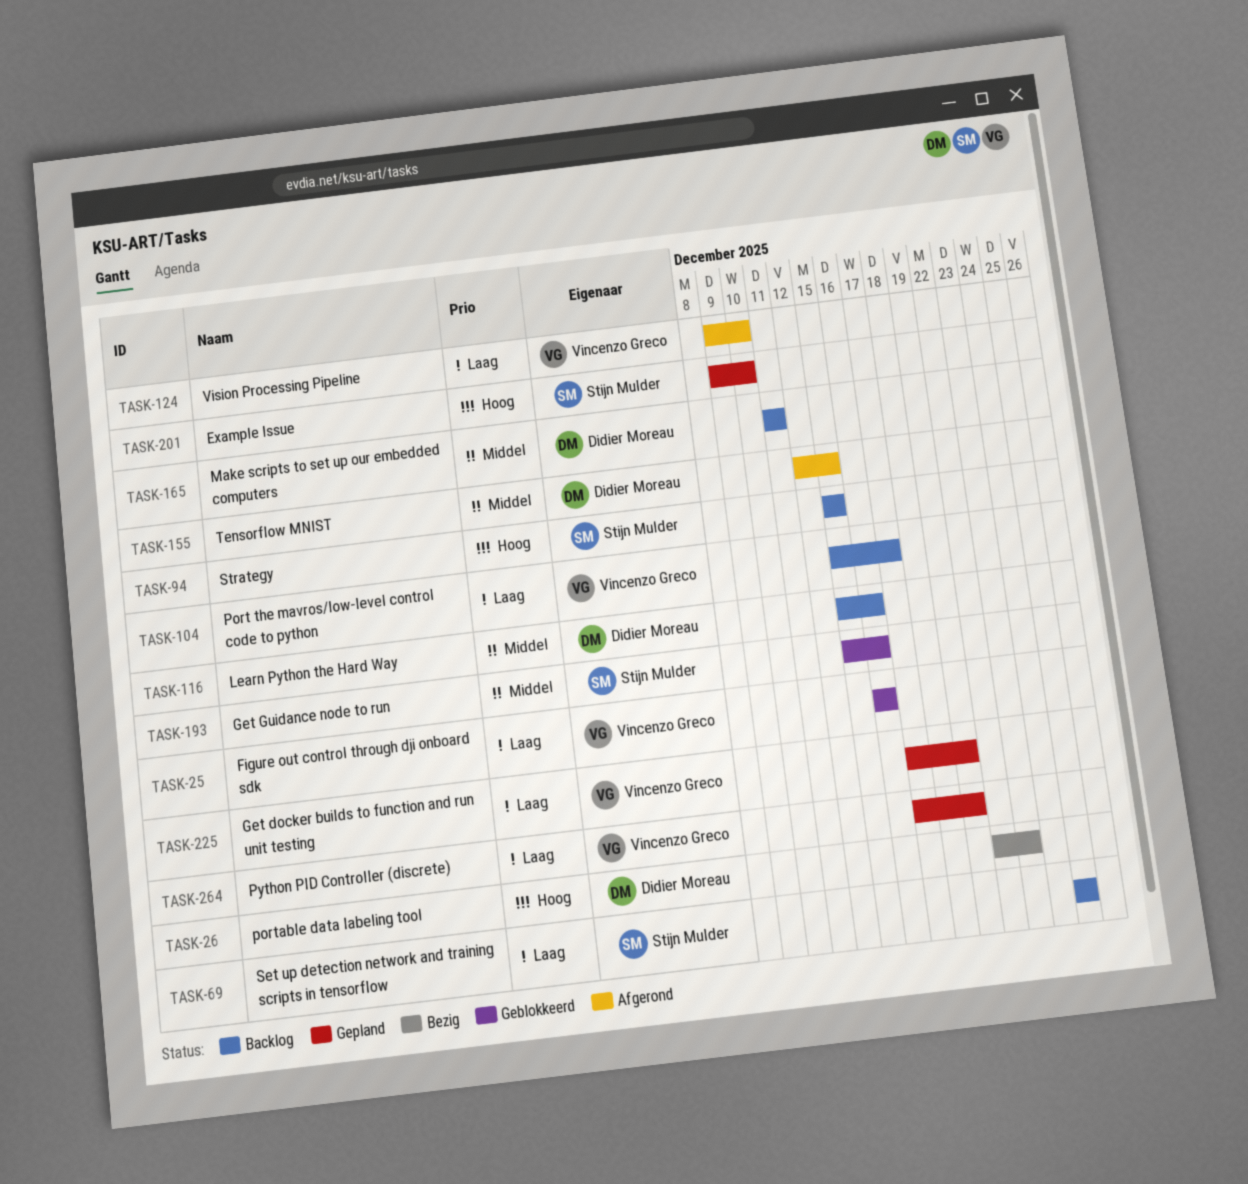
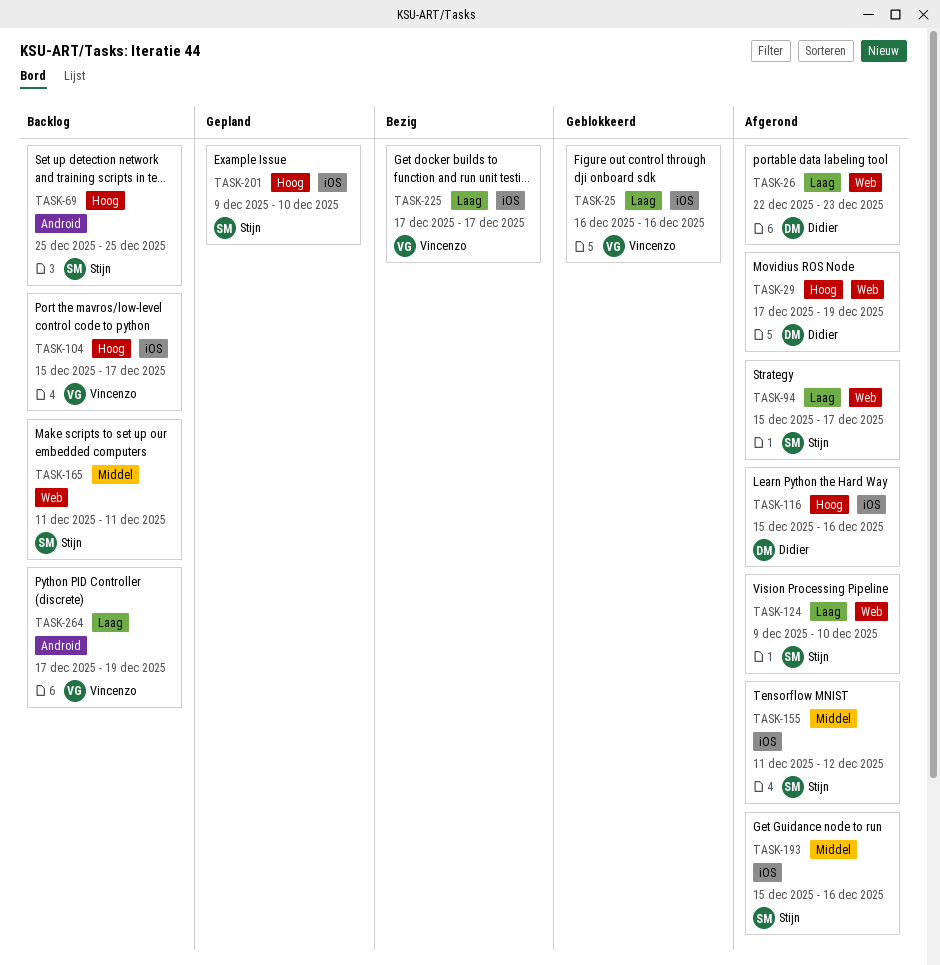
TASK-26, status: Bezig -> Afgerond
TASK-26, priority: Hoog -> Laag
TASK-29: none -> present
TASK-69, priority: Laag -> Hoog
TASK-94, status: Backlog -> Afgerond
TASK-94, priority: Hoog -> Laag
TASK-94, due: Dec 15 -> Dec 17
TASK-104, priority: Laag -> Hoog
TASK-116, status: Backlog -> Afgerond
TASK-116, priority: Middel -> Hoog
TASK-124, owner: Vincenzo Greco -> Stijn Mulder
TASK-155, owner: Didier Moreau -> Stijn Mulder
TASK-155, start: Dec 12 -> Dec 11
TASK-155, due: Dec 15 -> Dec 12
TASK-165, owner: Didier Moreau -> Stijn Mulder
TASK-193, status: Geblokkeerd -> Afgerond
TASK-225, status: Gepland -> Bezig
TASK-225, due: Dec 19 -> Dec 17
TASK-264, status: Gepland -> Backlog

